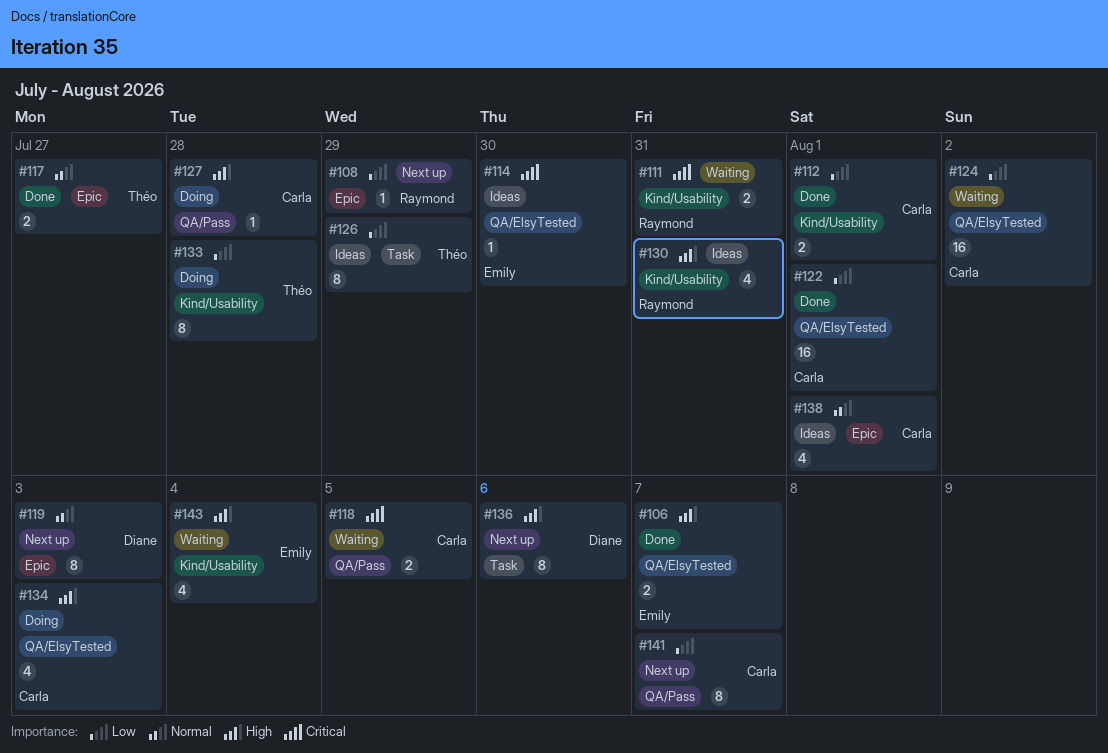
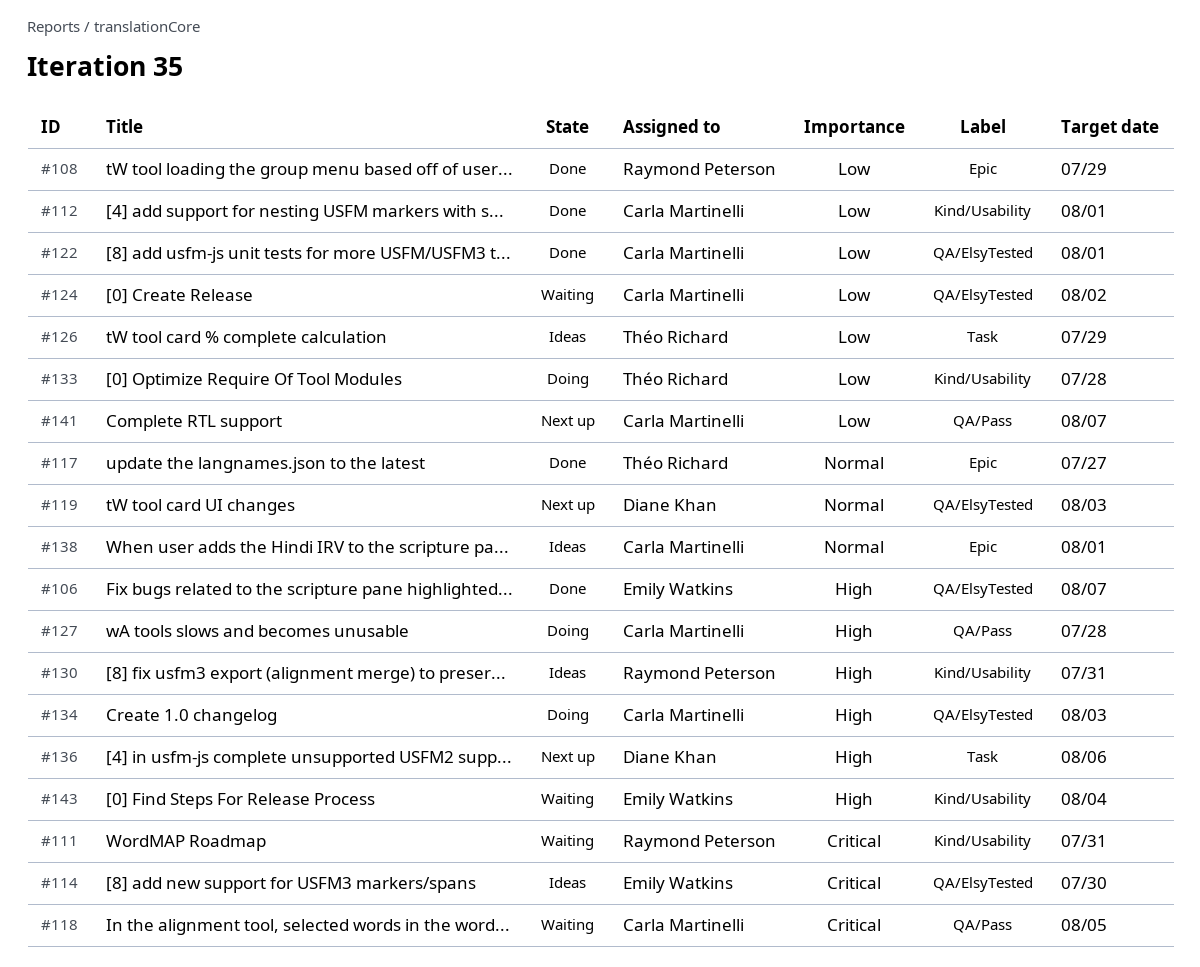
#108, status: Next up -> Done
#119, label: Epic -> QA/ElsyTested

